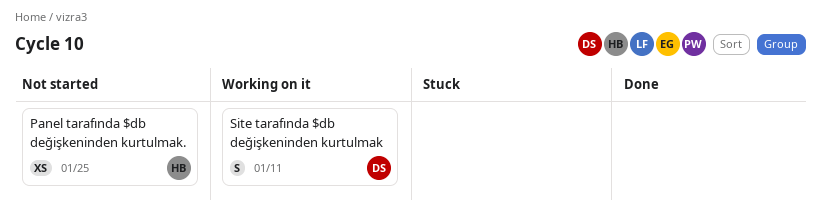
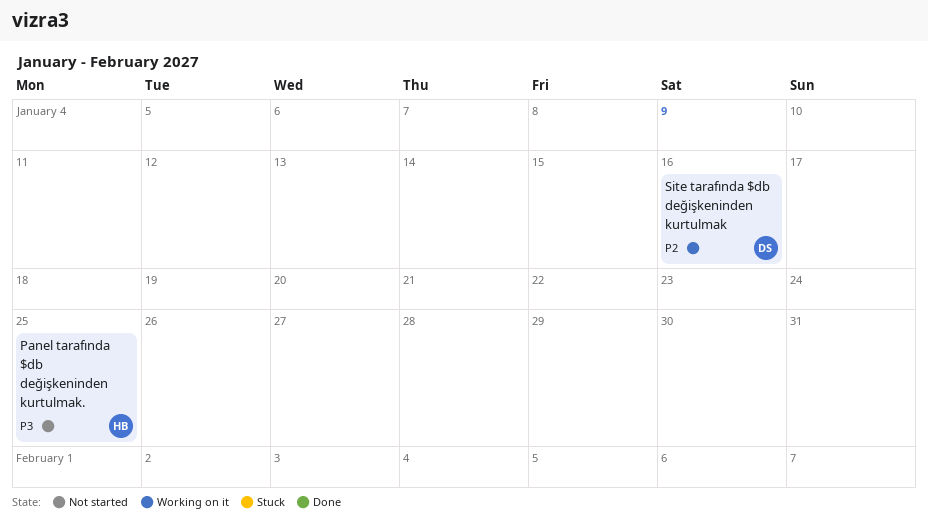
Site tarafında $db değişkeninden kurtulmak, due: Jan 11 -> Jan 16

